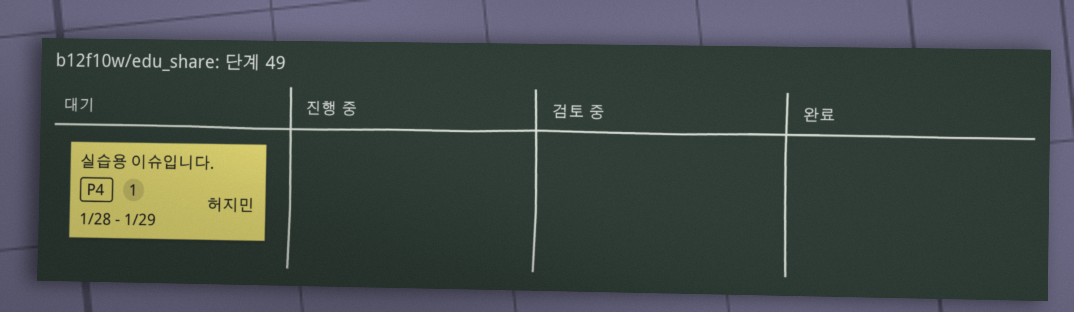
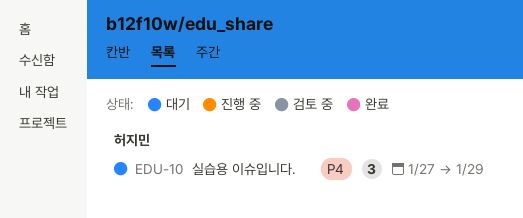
실습용 이슈입니다., estimate: 1 -> 3
실습용 이슈입니다., start: Jan 28 -> Jan 27

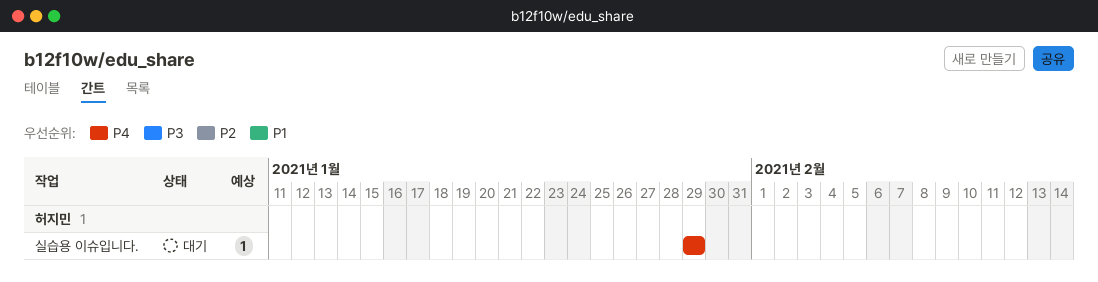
실습용 이슈입니다., estimate: 3 -> 1
실습용 이슈입니다., start: Jan 27 -> Jan 29

